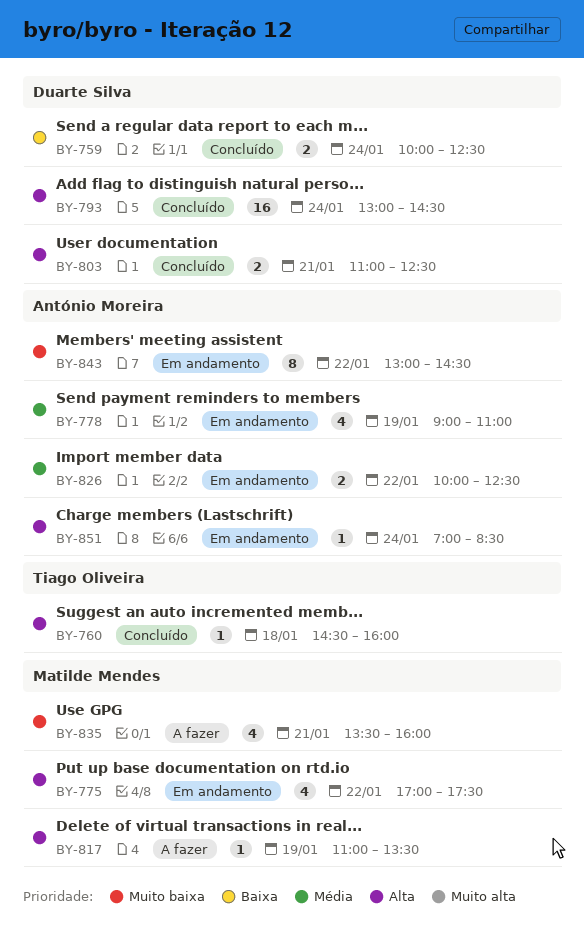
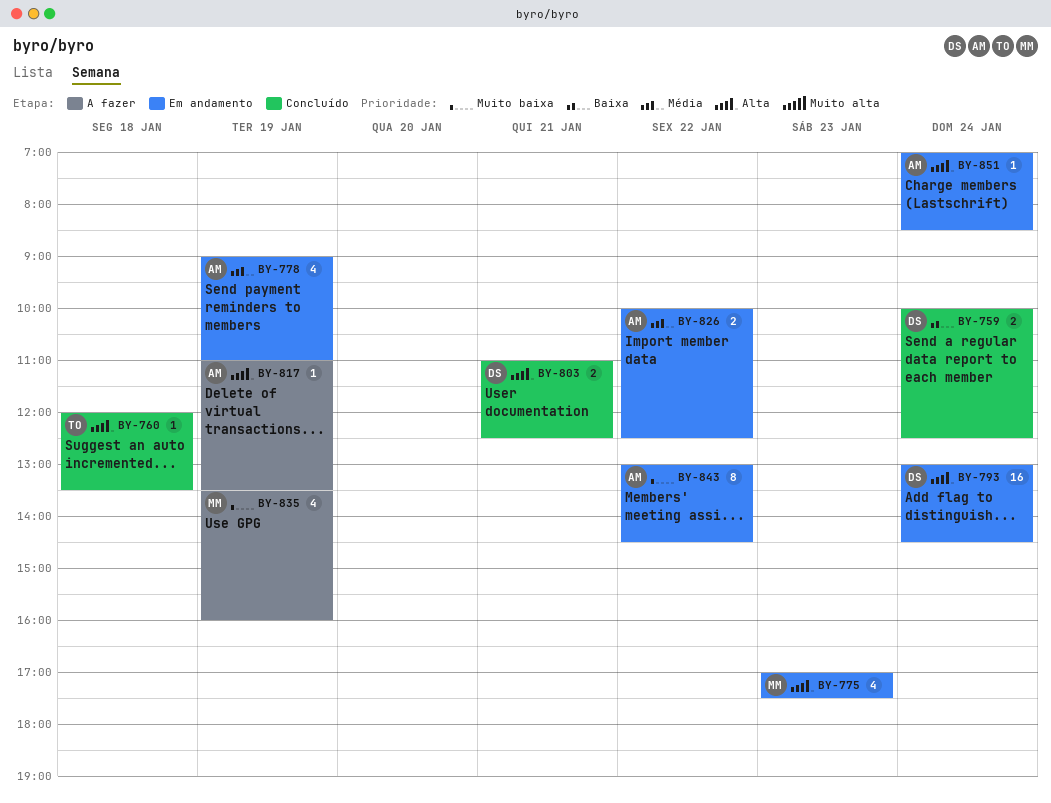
BY-760, begins: 14:30 -> 12:00
BY-760, ends: 16:00 -> 13:30
BY-775, day: Jan 22 -> Jan 23
BY-793, status: Concluído -> Em andamento
BY-817, owner: Matilde Mendes -> António Moreira
BY-835, day: Jan 21 -> Jan 19

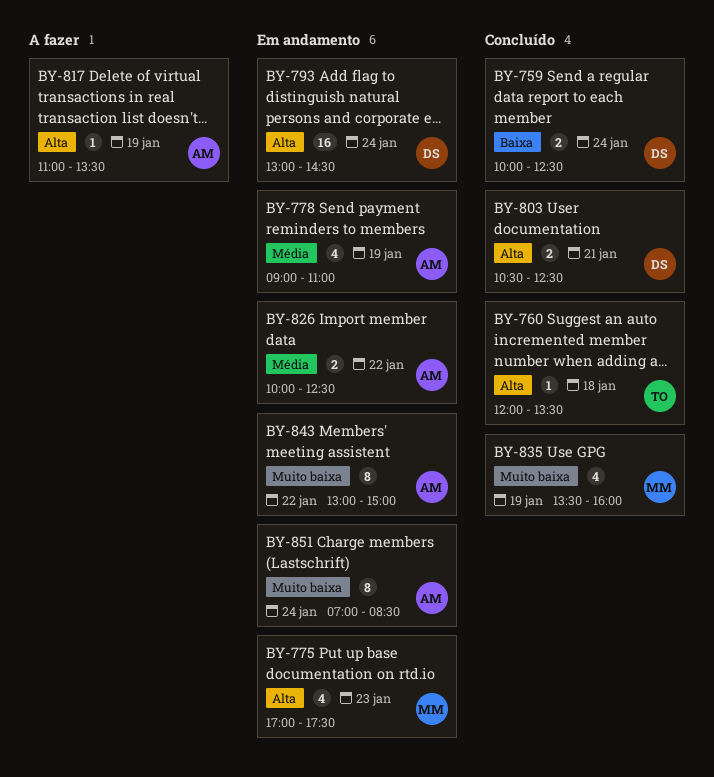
BY-803, begins: 11:00 -> 10:30
BY-835, status: A fazer -> Concluído
BY-843, ends: 14:30 -> 15:00
BY-851, priority: Alta -> Muito baixa
BY-851, estimate: 1 -> 8

